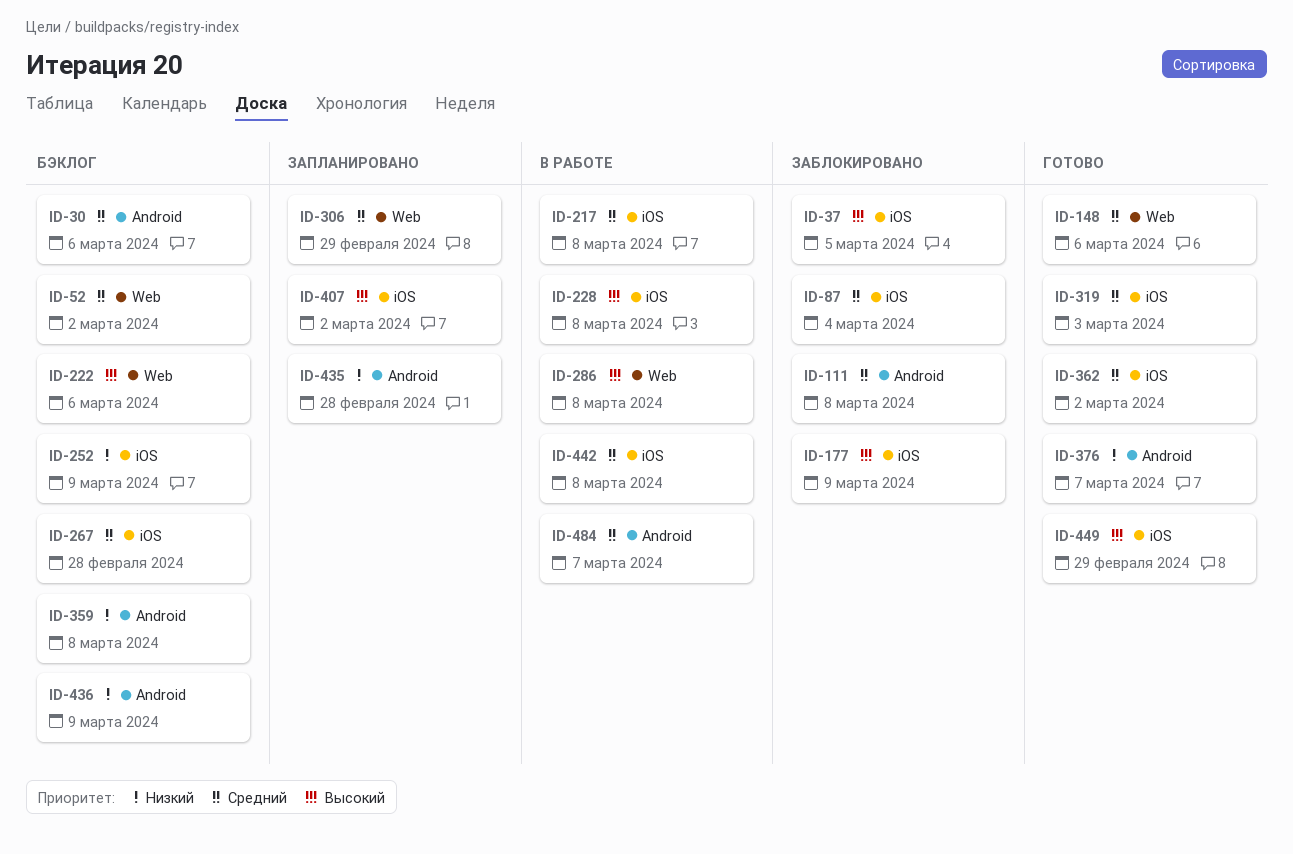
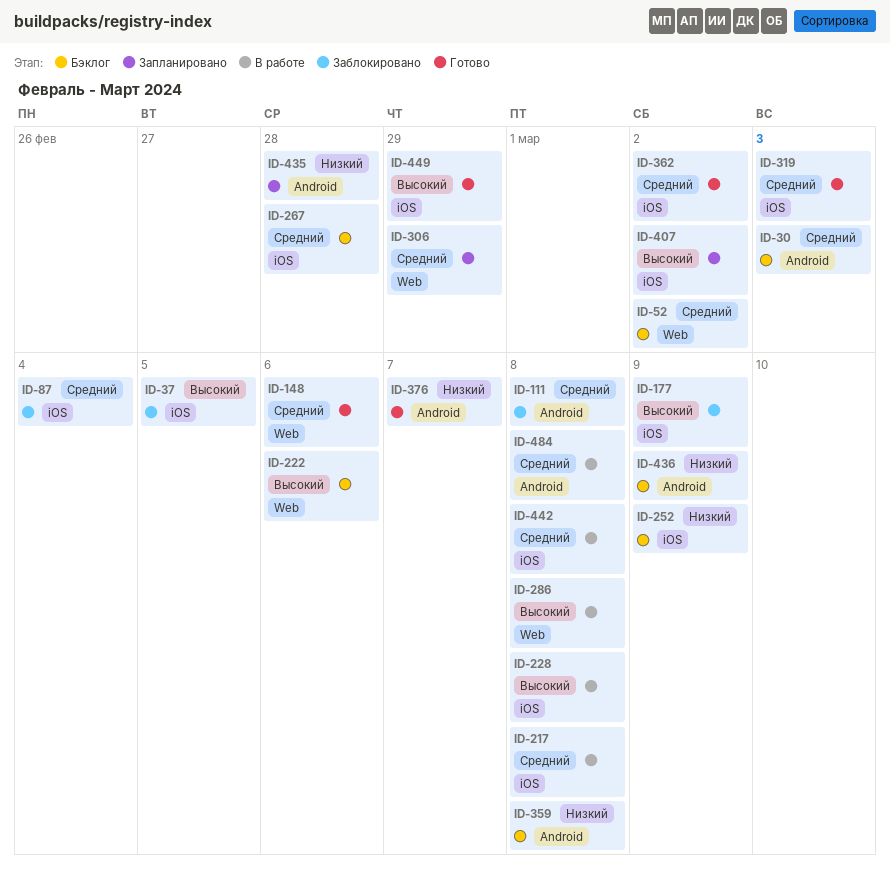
ID-30, due: Mar 6 -> Mar 3
ID-484, due: Mar 7 -> Mar 8

